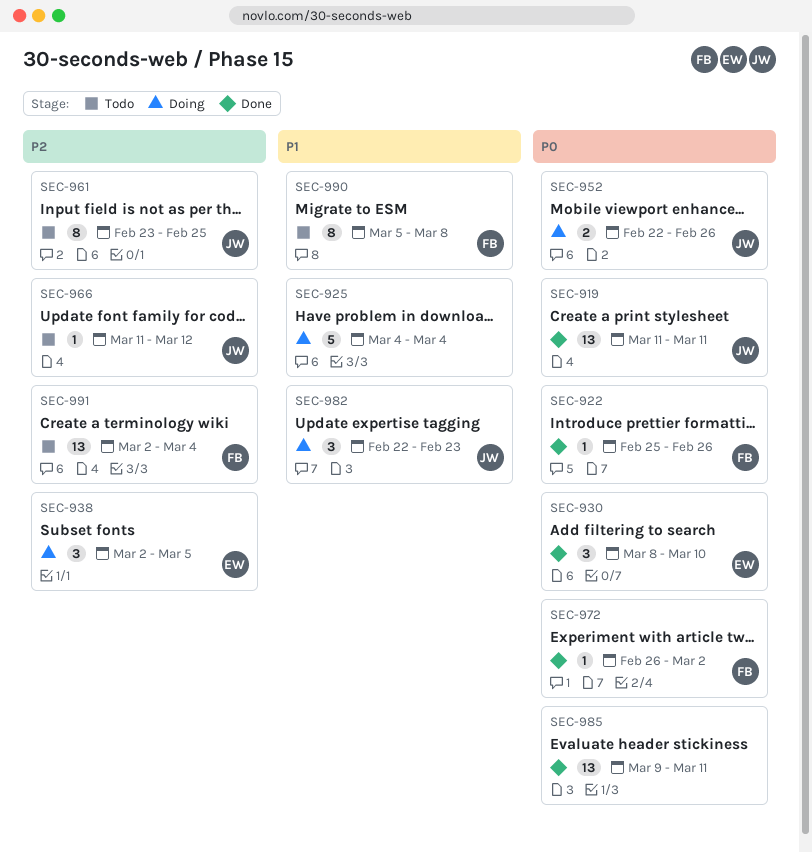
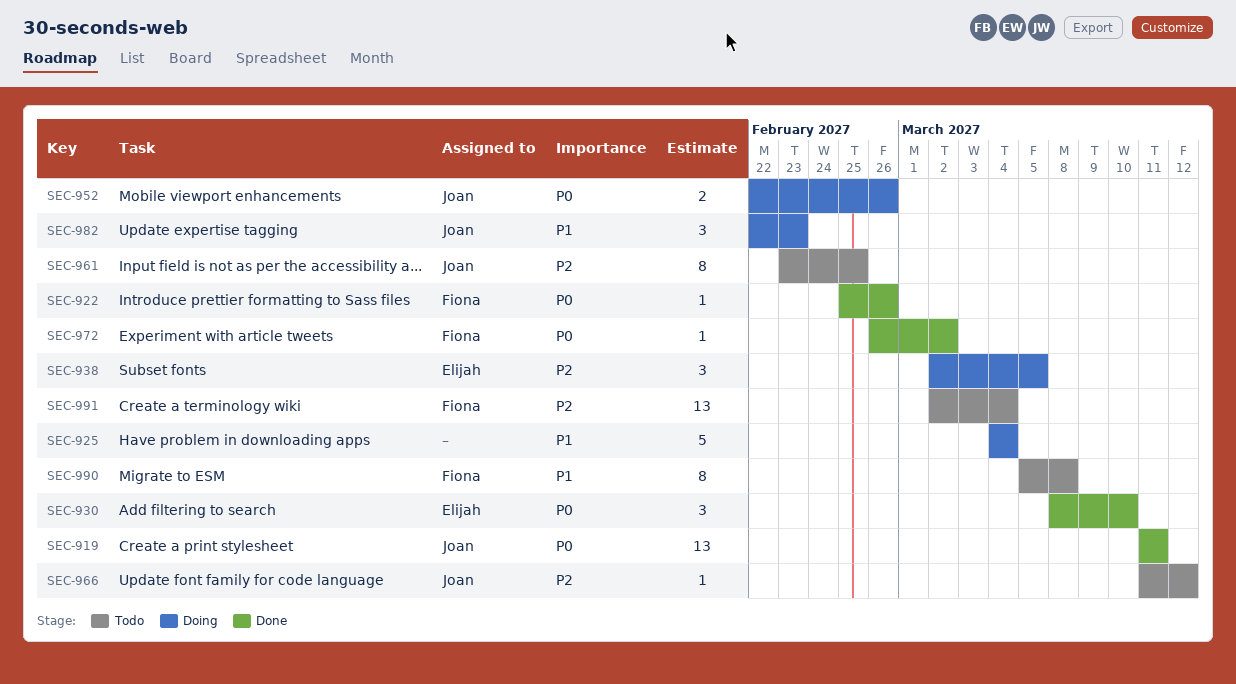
SEC-985: present -> none

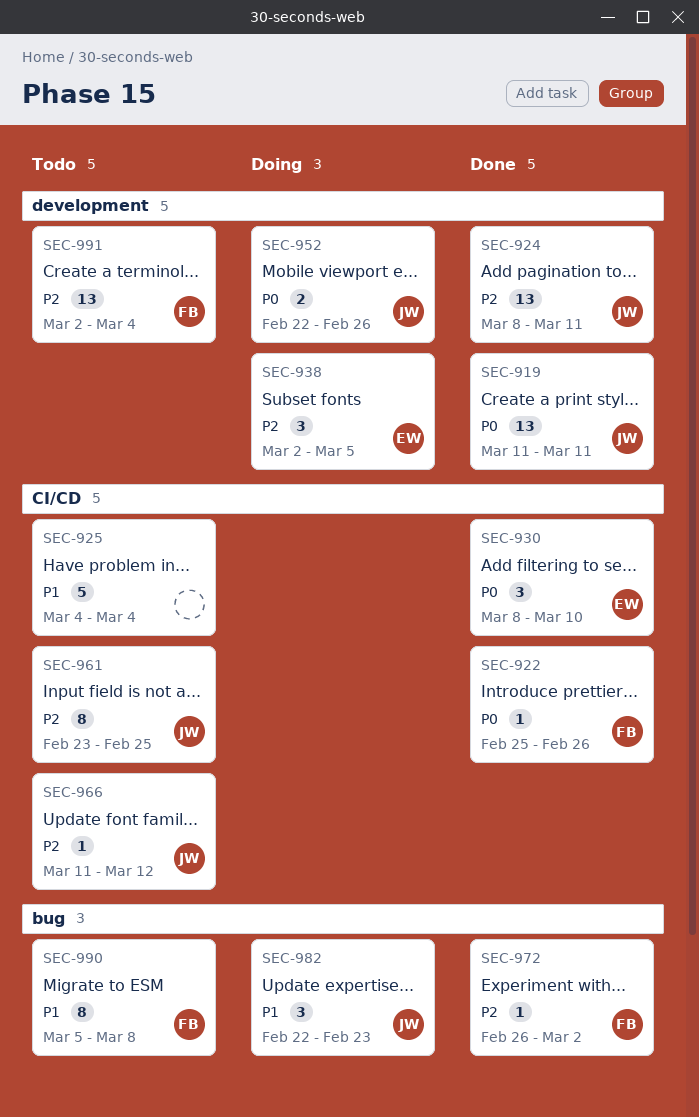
SEC-924: none -> present
SEC-925, status: Doing -> Todo
SEC-972, priority: P0 -> P2

